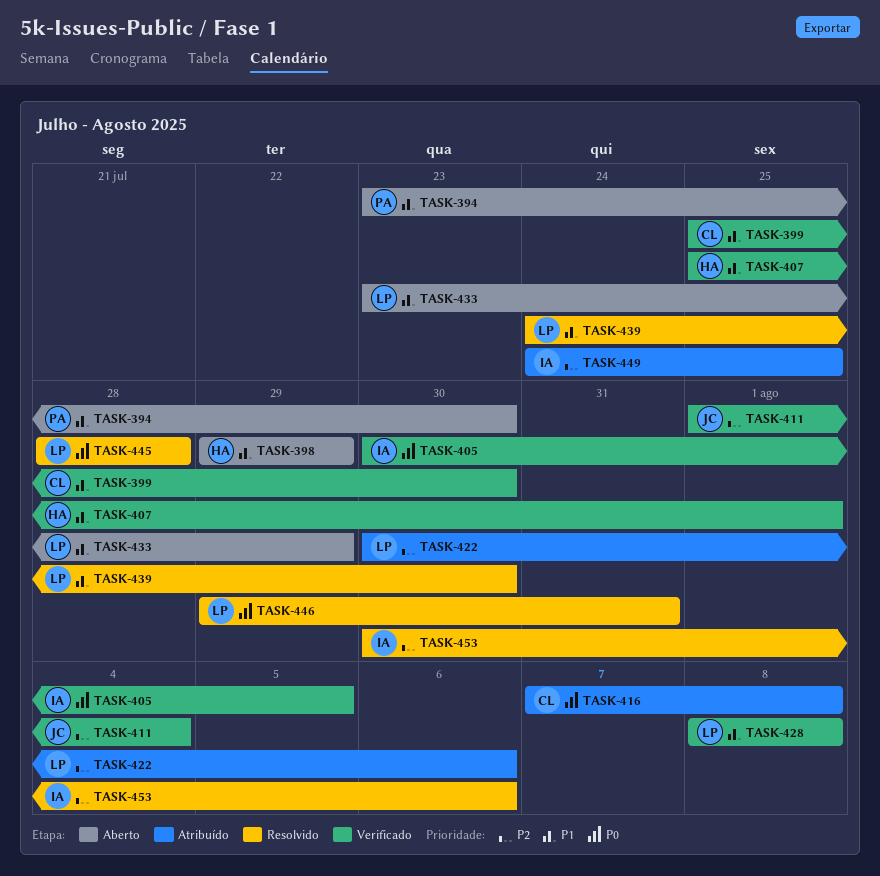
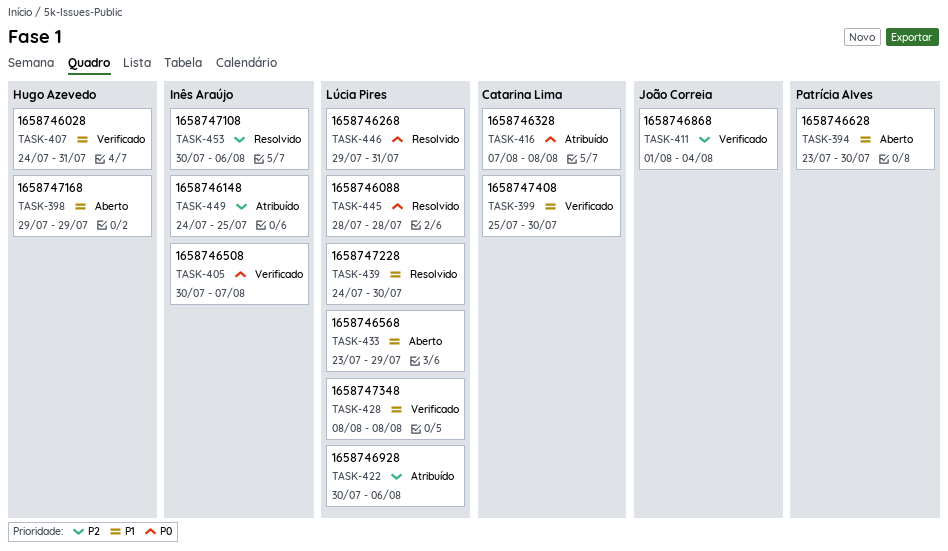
TASK-405, due: Aug 5 -> Aug 7
TASK-407, start: Jul 25 -> Jul 24
TASK-407, due: Aug 1 -> Jul 31

